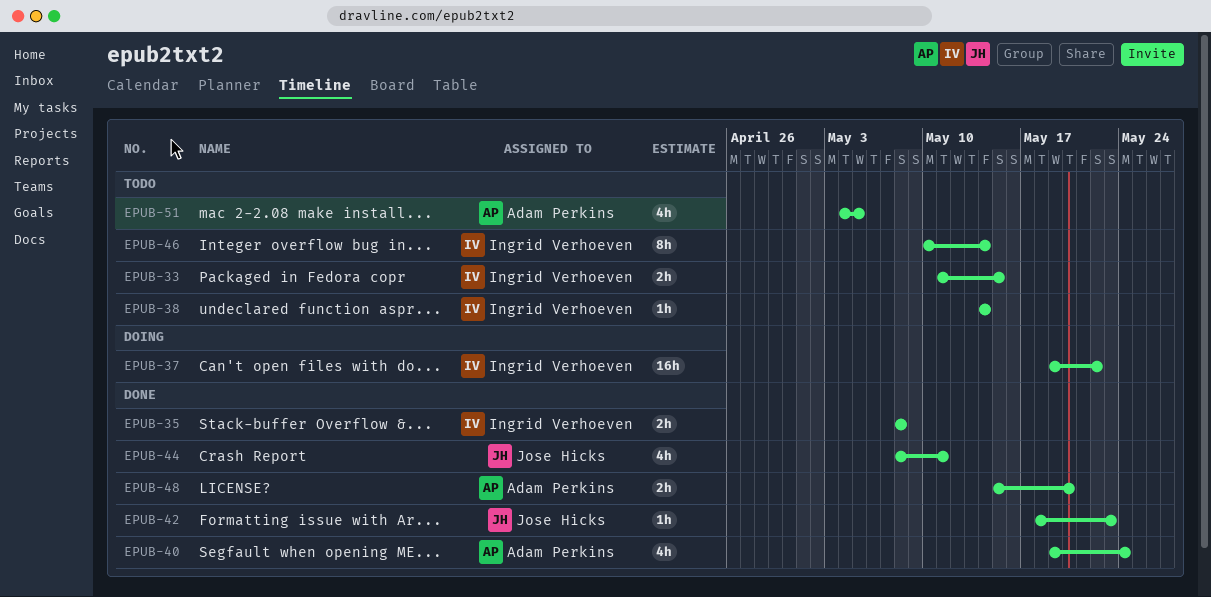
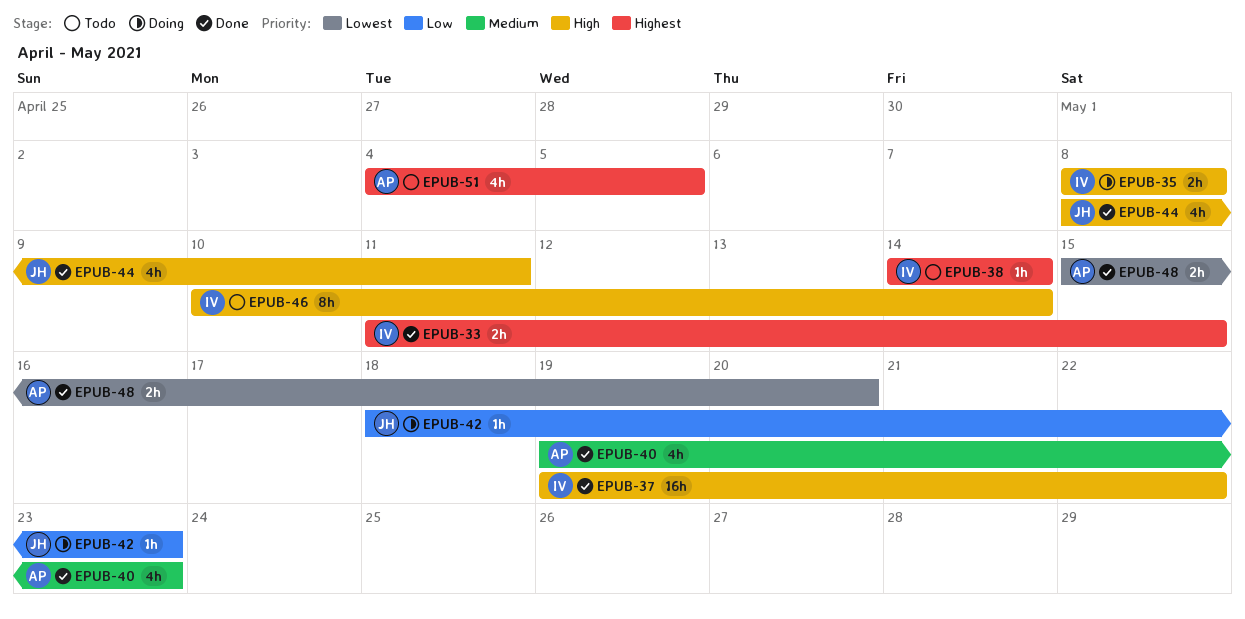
EPUB-33, status: Todo -> Done
EPUB-35, status: Done -> Doing
EPUB-37, status: Doing -> Done
EPUB-40, due: May 24 -> May 23
EPUB-42, status: Done -> Doing

